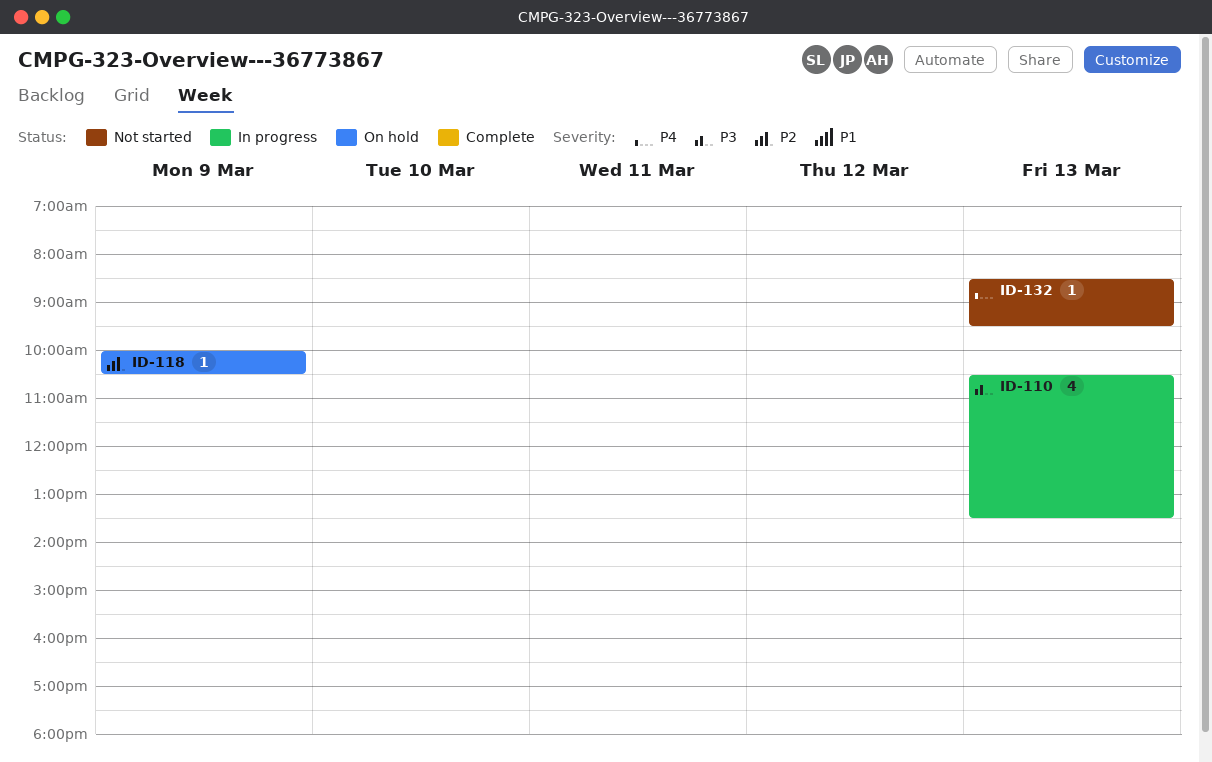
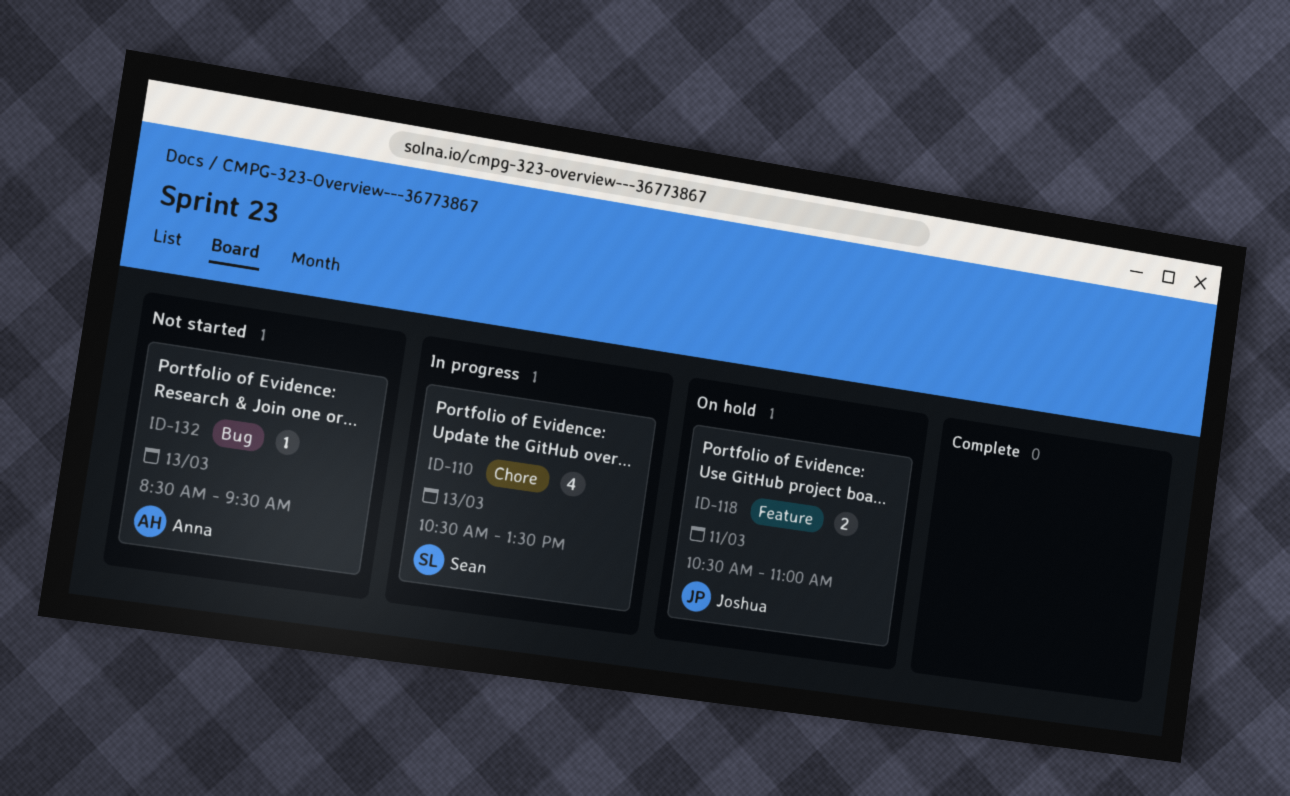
ID-118, estimate: 1 -> 2
ID-118, day: Mar 9 -> Mar 11
ID-118, begins: 10:00 -> 10:30
ID-118, ends: 10:30 -> 11:00

